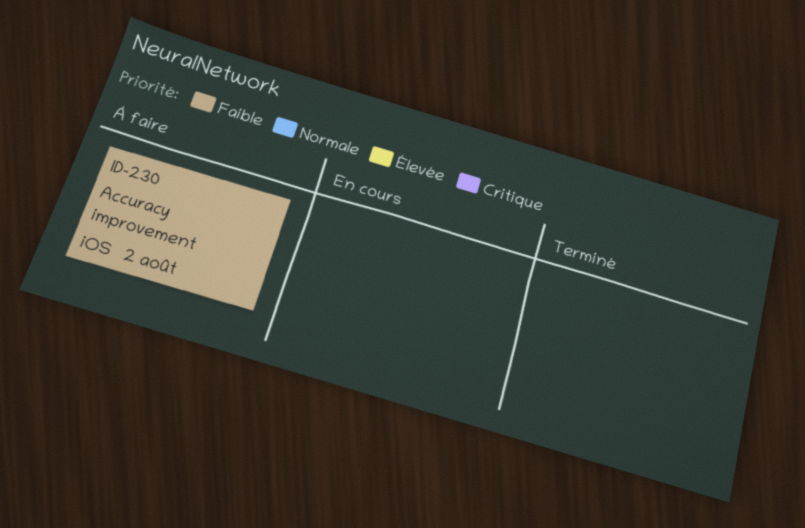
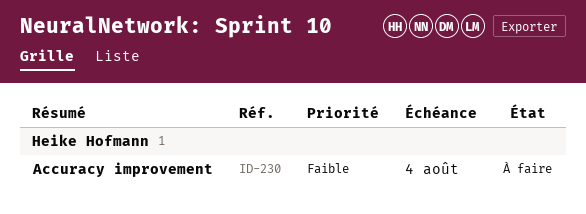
ID-230, due: Aug 2 -> Aug 4

